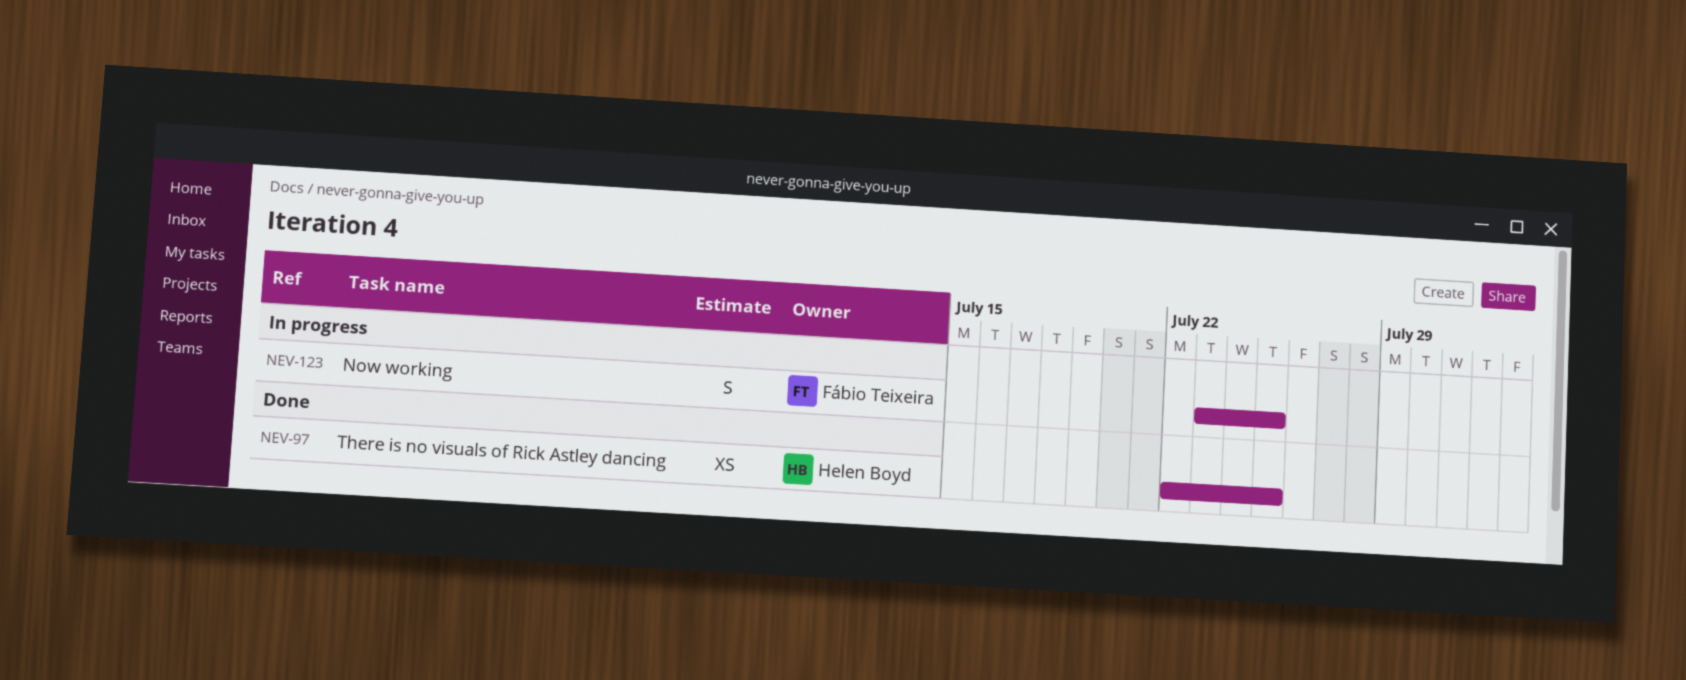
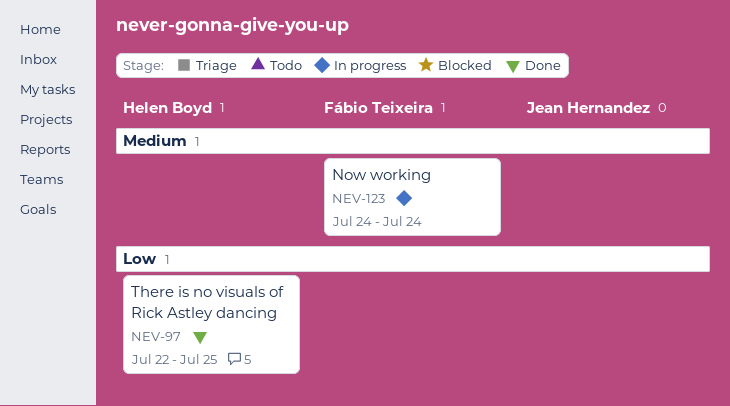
NEV-123, start: Jul 23 -> Jul 24
NEV-123, due: Jul 25 -> Jul 24

